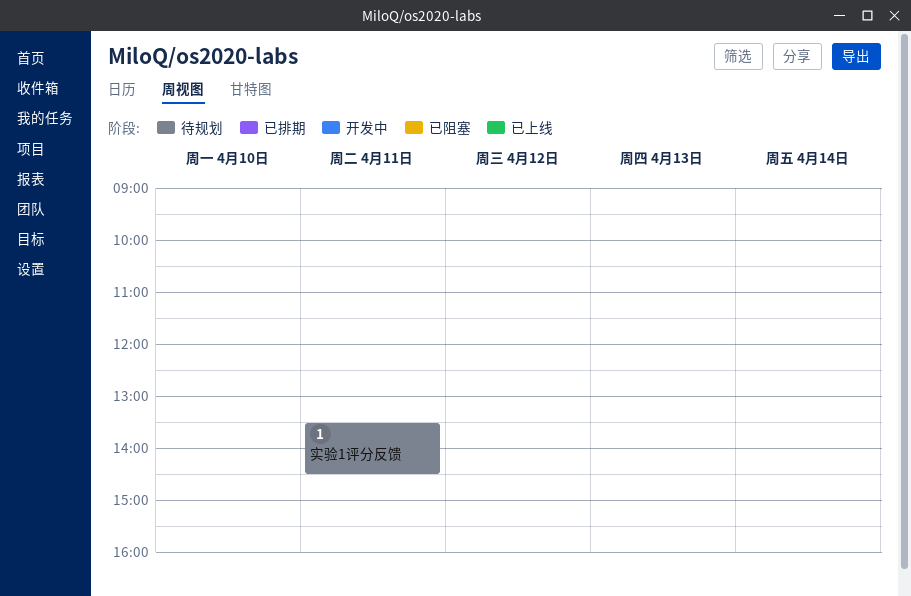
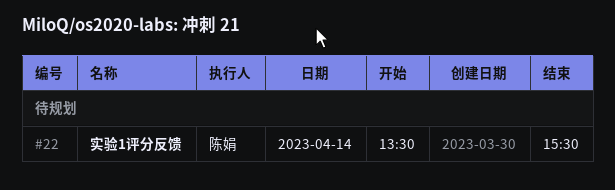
实验1评分反馈, day: Apr 11 -> Apr 14
实验1评分反馈, ends: 14:30 -> 15:30

